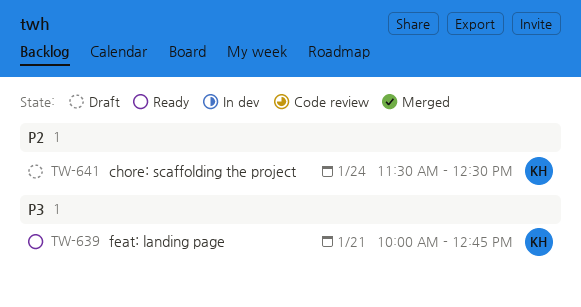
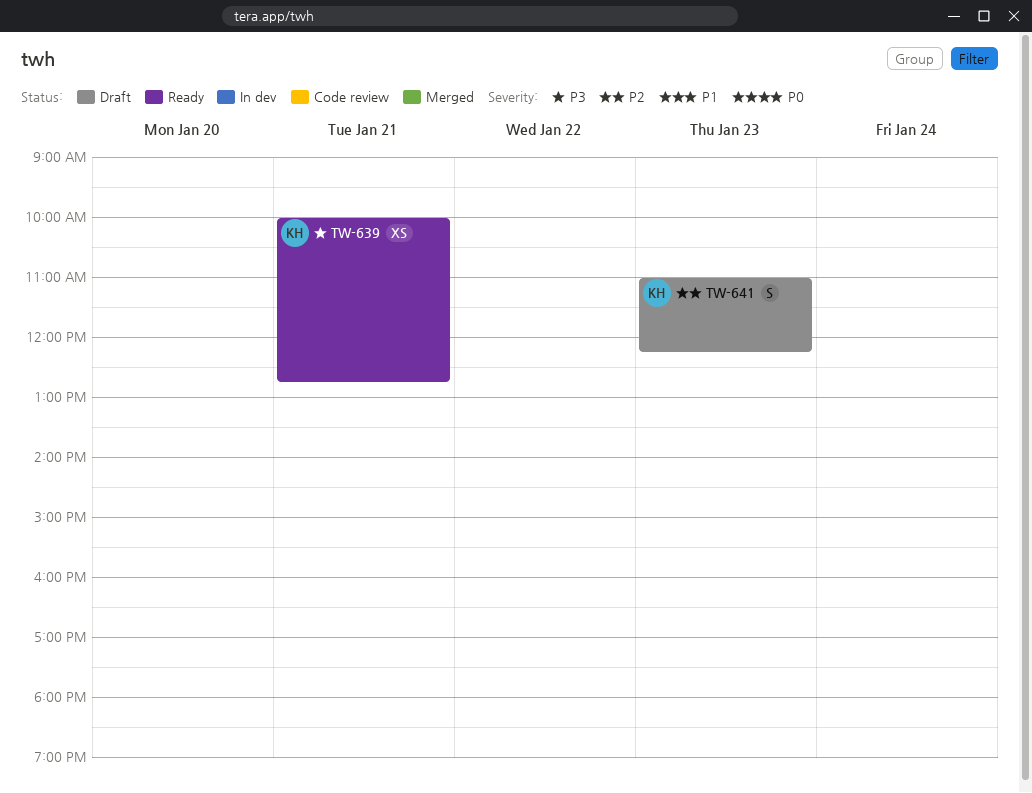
TW-641, day: Jan 24 -> Jan 23
TW-641, begins: 11:30 -> 11:00
TW-641, ends: 12:30 -> 12:15

